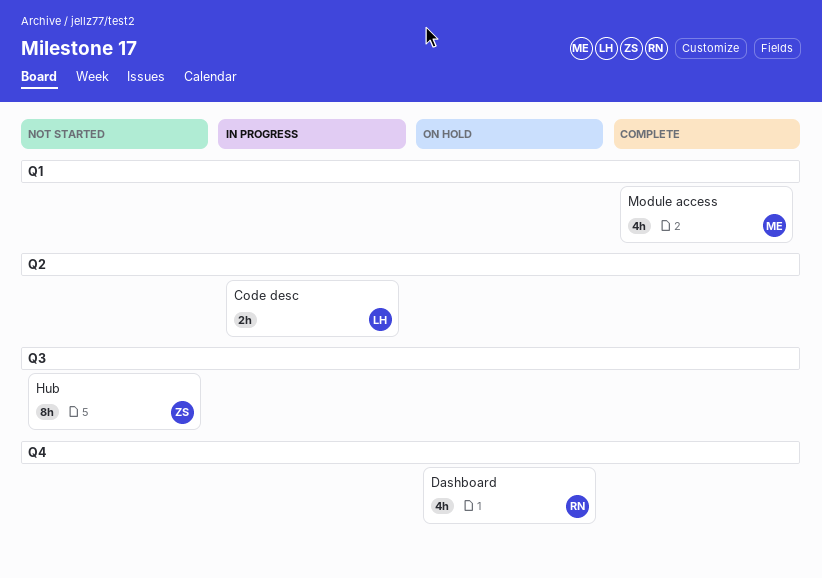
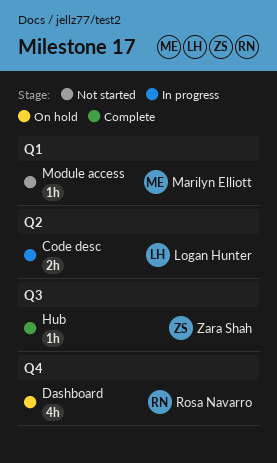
Hub, status: Not started -> Complete
Hub, estimate: 8h -> 1h
Module access, status: Complete -> Not started
Module access, estimate: 4h -> 1h

